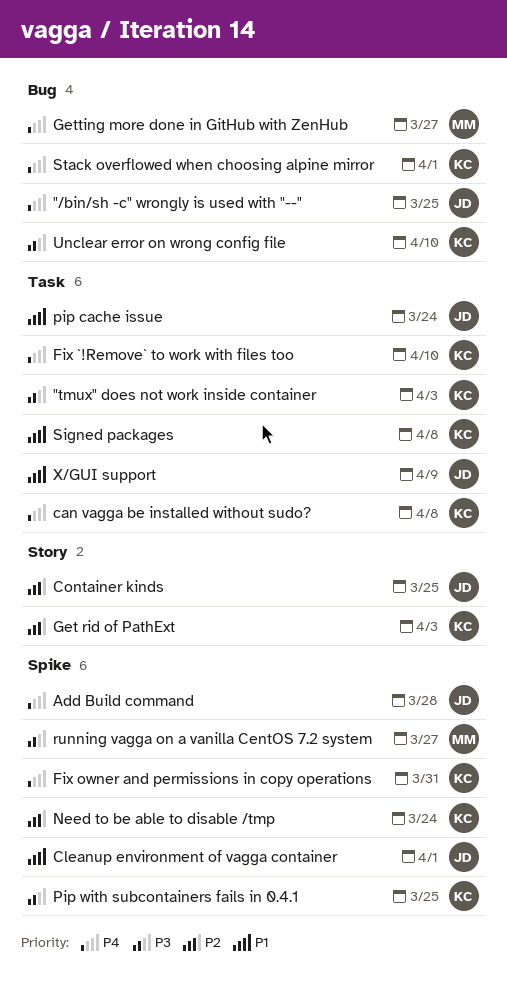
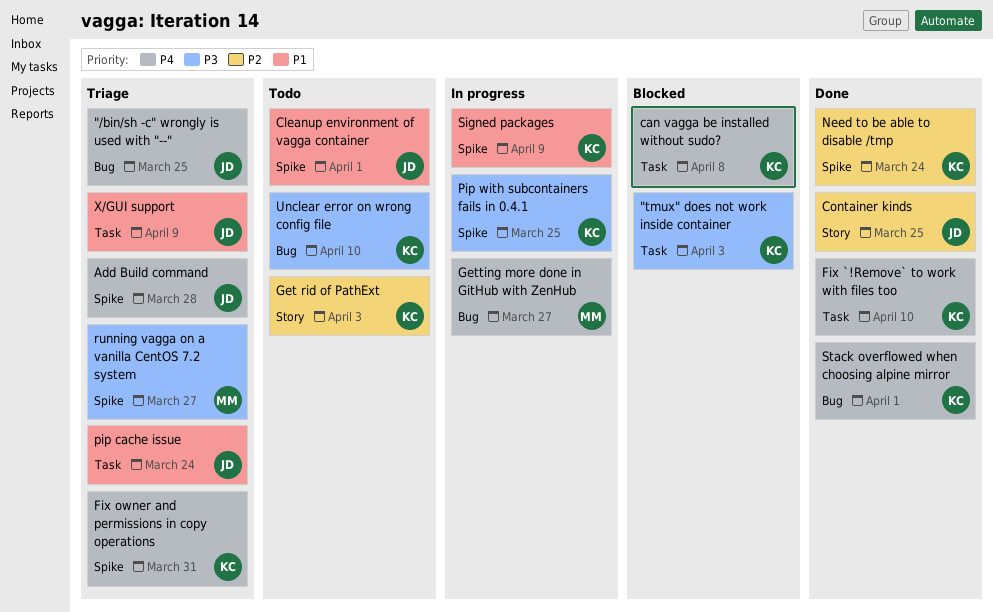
Signed packages, label: Task -> Spike
Signed packages, due: Apr 8 -> Apr 9

